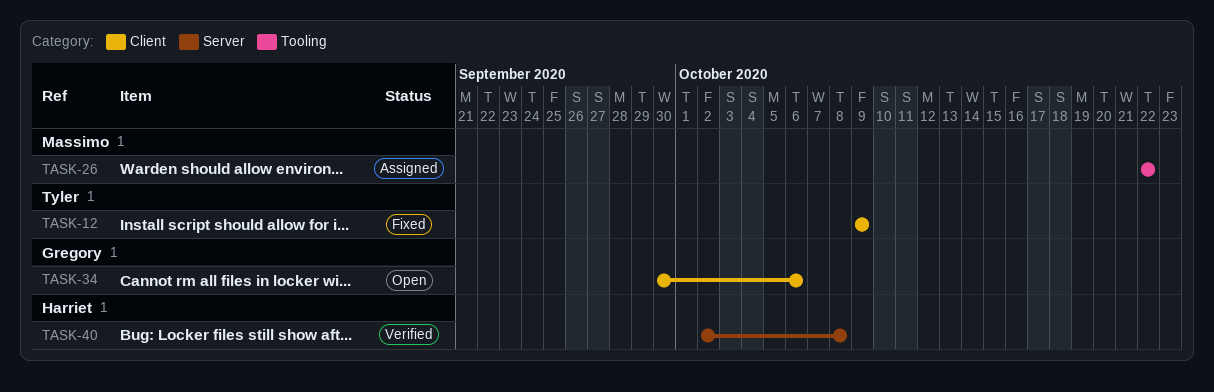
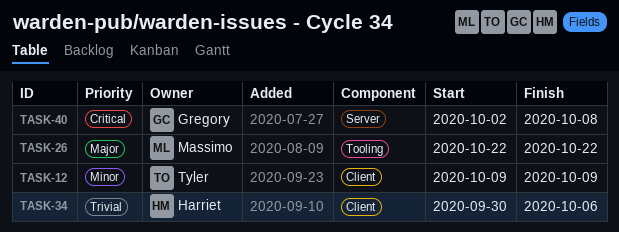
TASK-34, owner: Gregory -> Harriet
TASK-40, owner: Harriet -> Gregory

